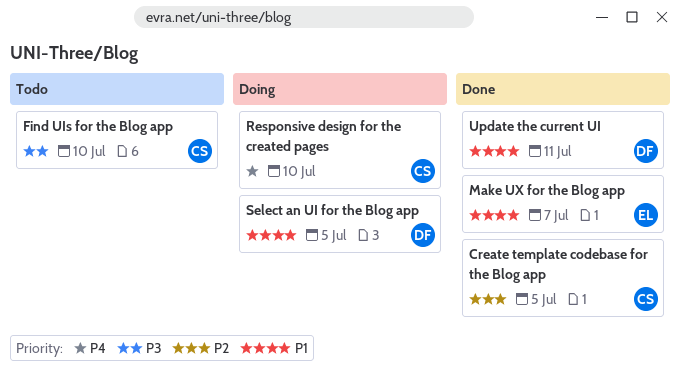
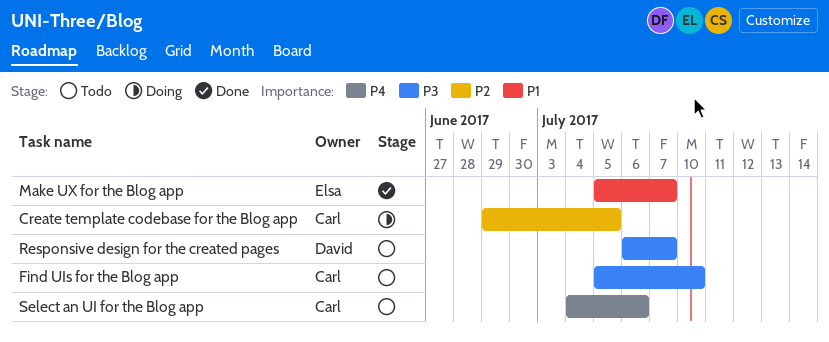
Create template codebase for the Blog app, status: Done -> Doing
Responsive design for the created pages, status: Doing -> Todo
Responsive design for the created pages, owner: Carl -> David
Responsive design for the created pages, priority: P4 -> P3
Responsive design for the created pages, due: Jul 10 -> Jul 7
Select an UI for the Blog app, status: Doing -> Todo
Select an UI for the Blog app, owner: David -> Carl
Select an UI for the Blog app, priority: P1 -> P4
Select an UI for the Blog app, due: Jul 5 -> Jul 6
Update the current UI: present -> none

